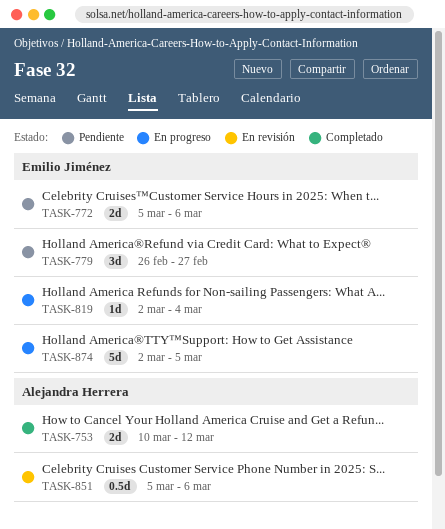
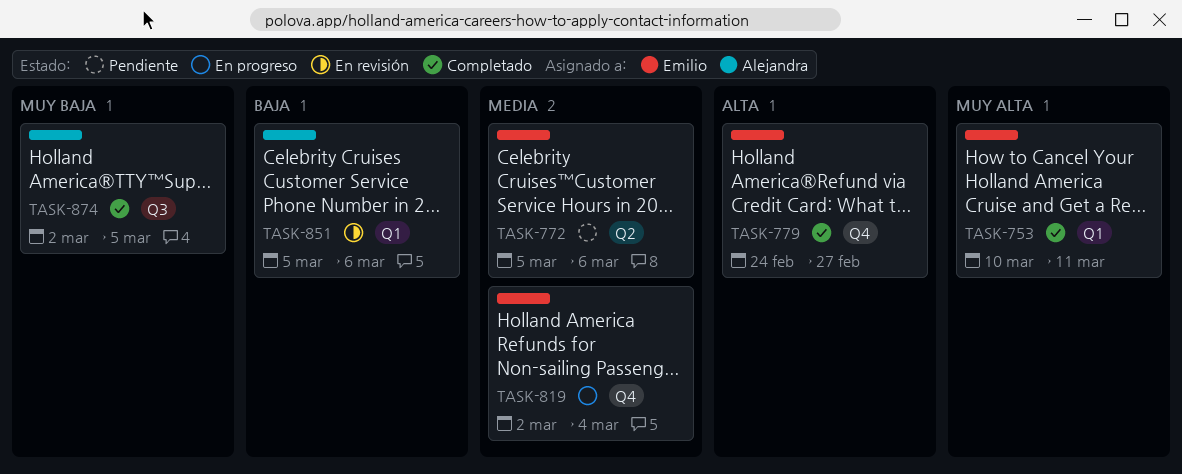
TASK-753, owner: Alejandra Herrera -> Emilio Jiménez
TASK-753, due: Mar 12 -> Mar 11
TASK-779, status: Pendiente -> Completado
TASK-779, start: Feb 26 -> Feb 24
TASK-874, status: En progreso -> Completado
TASK-874, owner: Emilio Jiménez -> Alejandra Herrera

